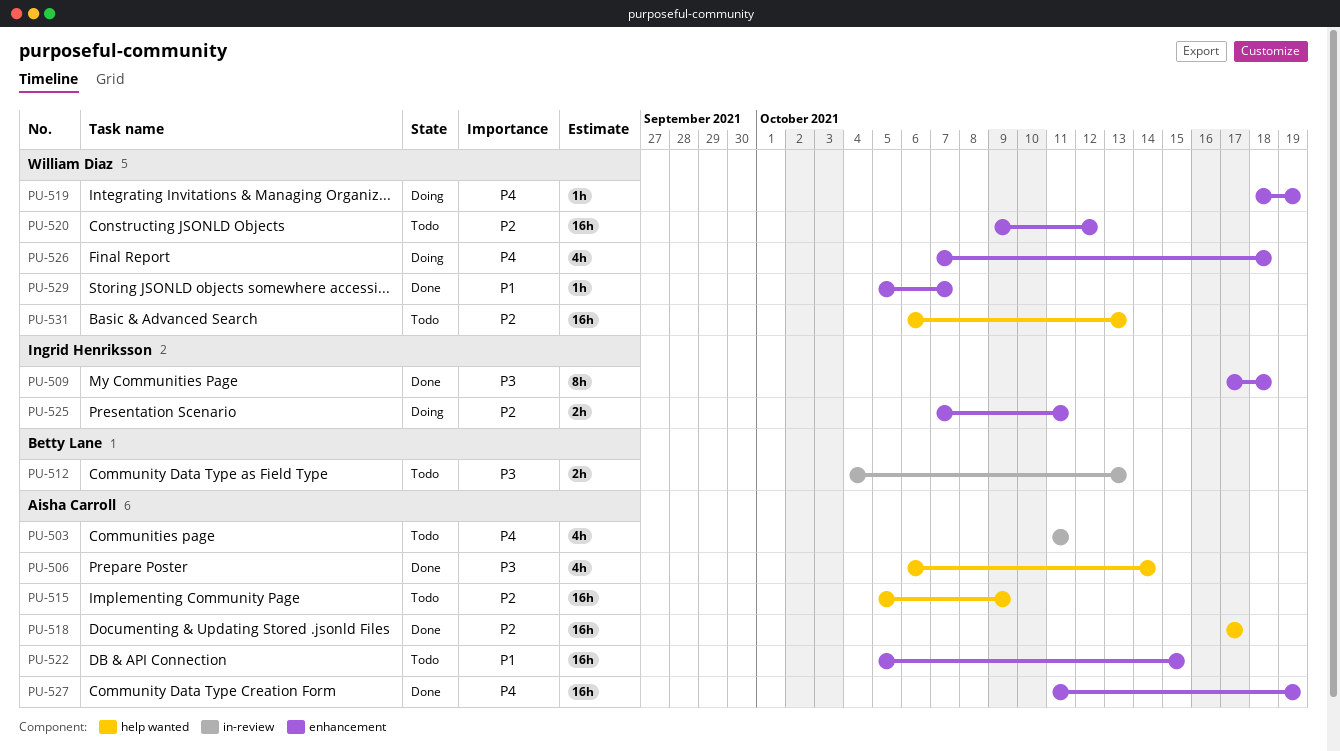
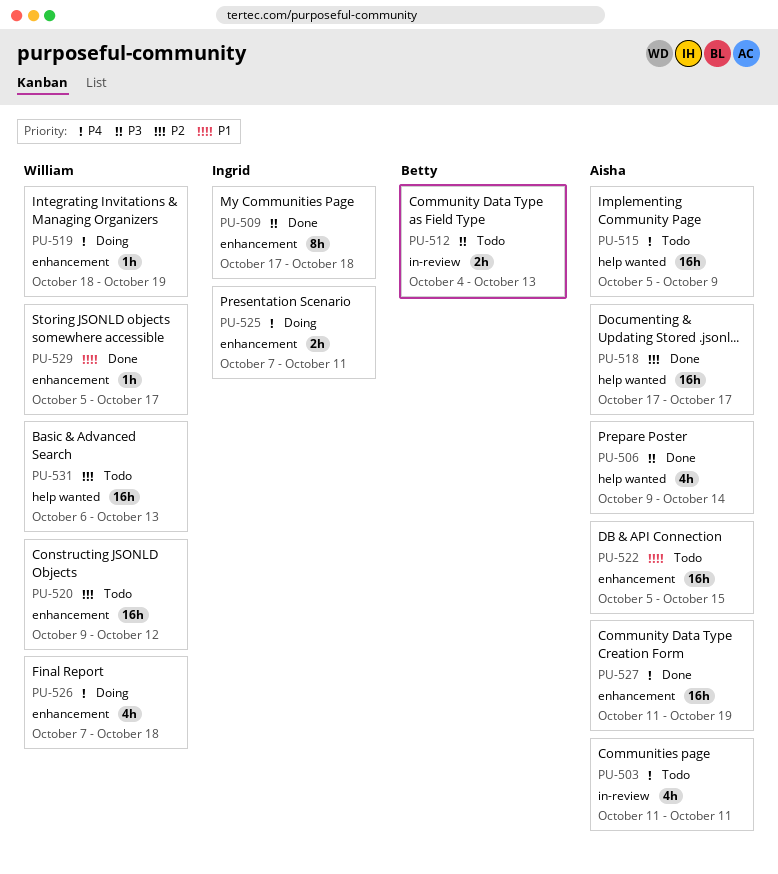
PU-506, start: Oct 6 -> Oct 9
PU-515, priority: P2 -> P4
PU-525, priority: P2 -> P4
PU-529, due: Oct 7 -> Oct 17

